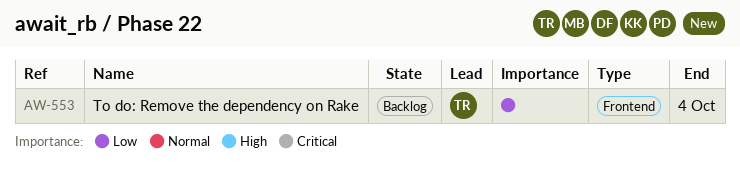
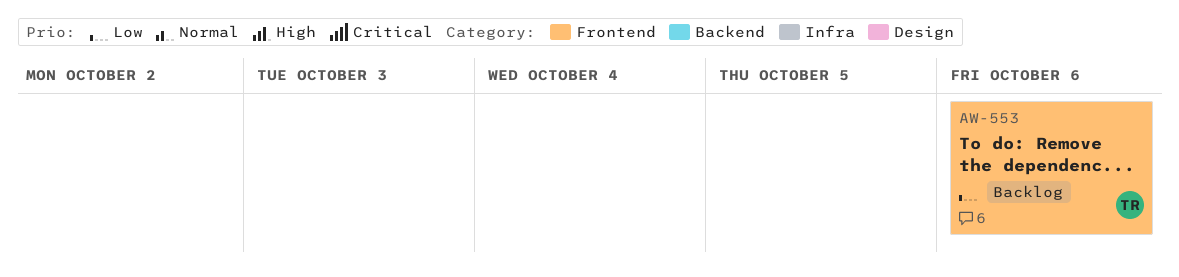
AW-553, due: Oct 4 -> Oct 6

